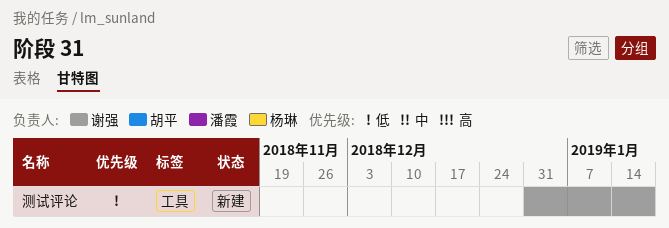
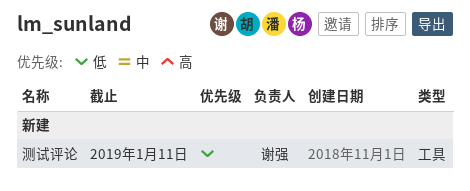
测试评论, due: Jan 18 -> Jan 11

